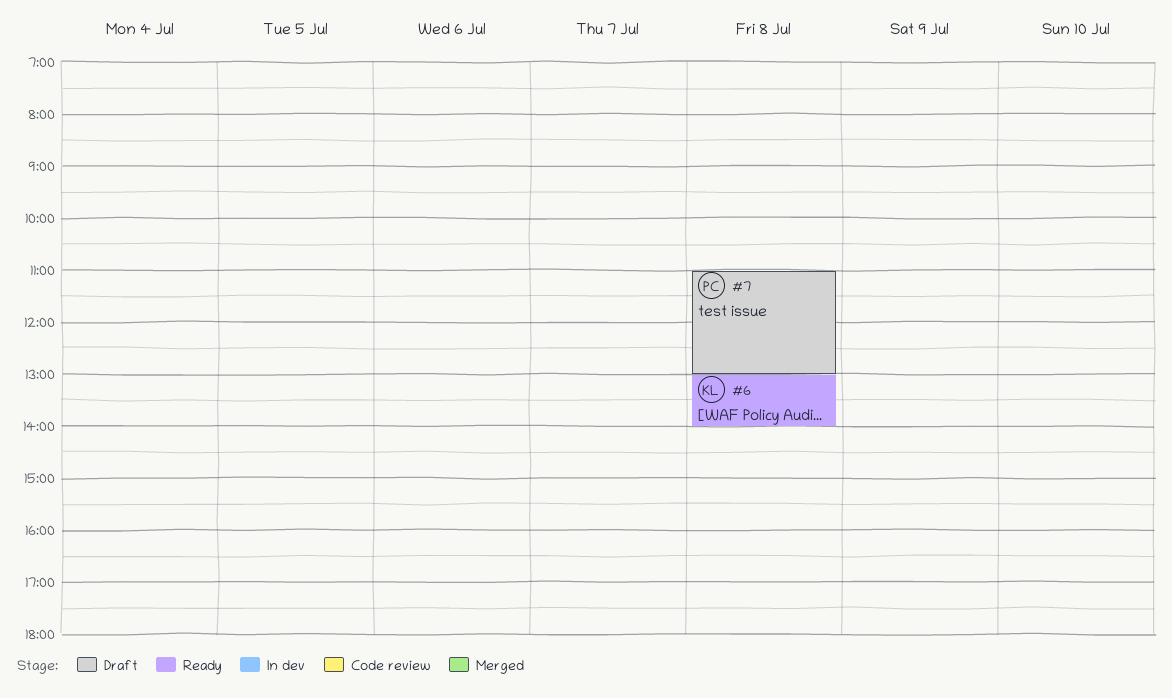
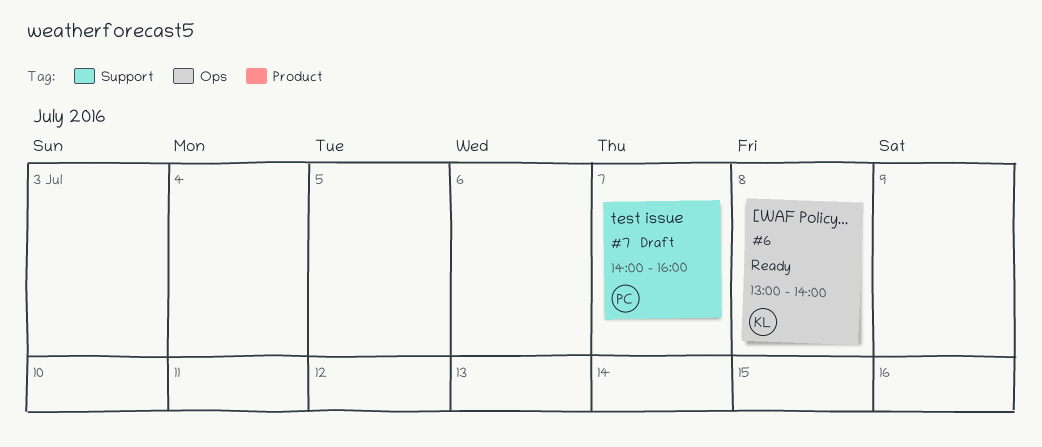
#7, day: Jul 8 -> Jul 7
#7, begins: 11:00 -> 14:00
#7, ends: 13:00 -> 16:00

